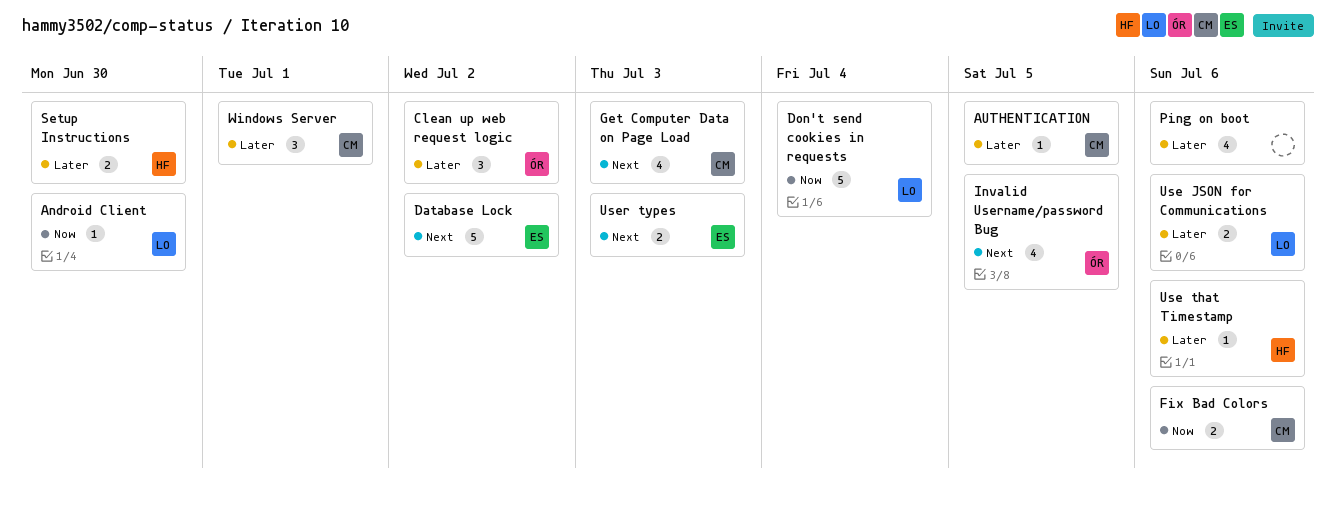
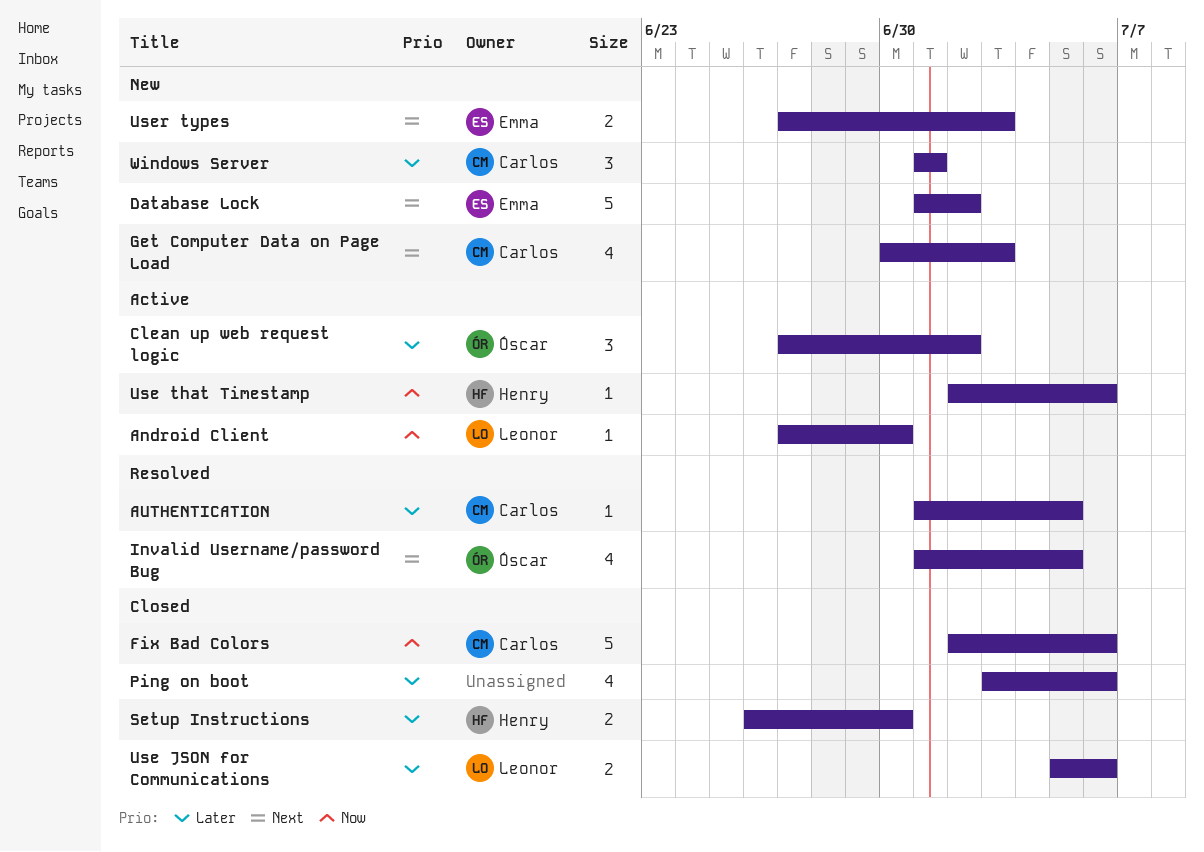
Don't send cookies in requests: present -> none
Fix Bad Colors, estimate: 2 -> 5
Use that Timestamp, priority: Later -> Now

